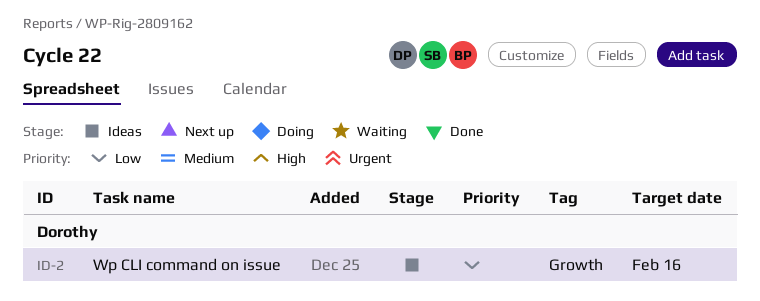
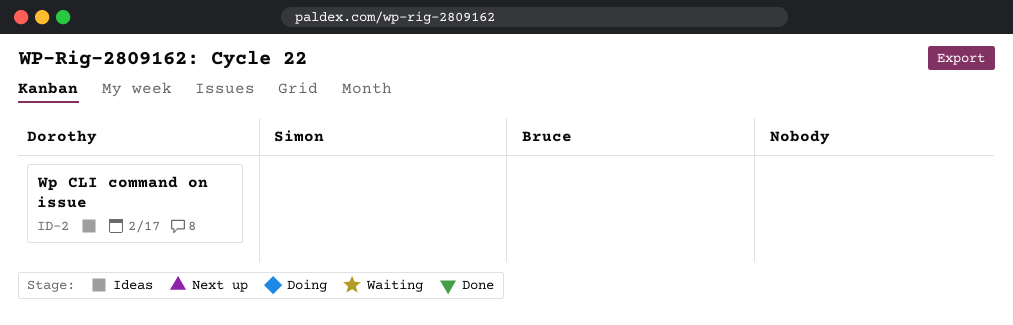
ID-2, due: Feb 16 -> Feb 17

